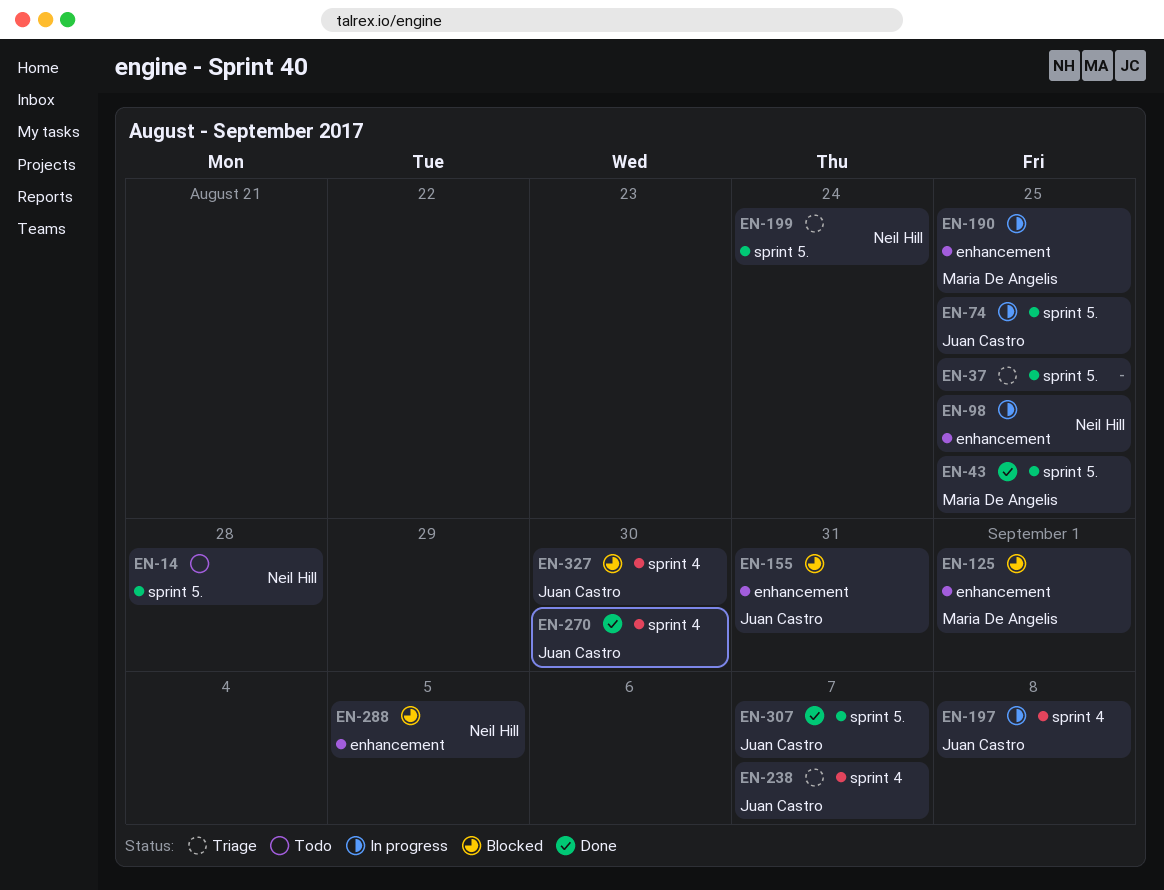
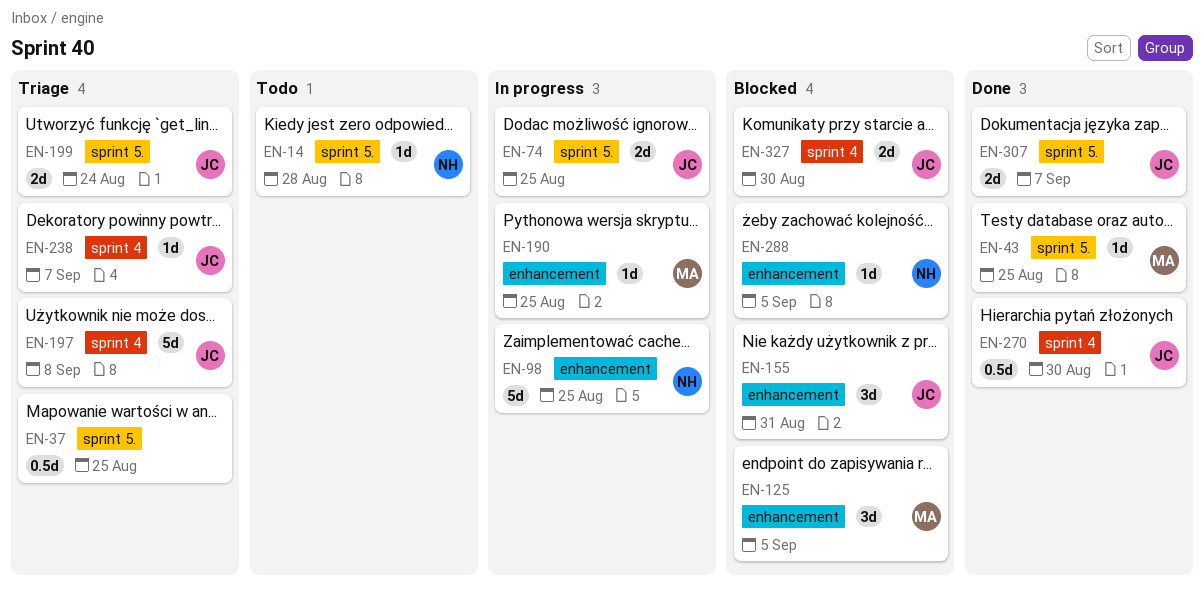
EN-125, due: Sep 1 -> Sep 5
EN-197, status: In progress -> Triage
EN-199, owner: Neil Hill -> Juan Castro

